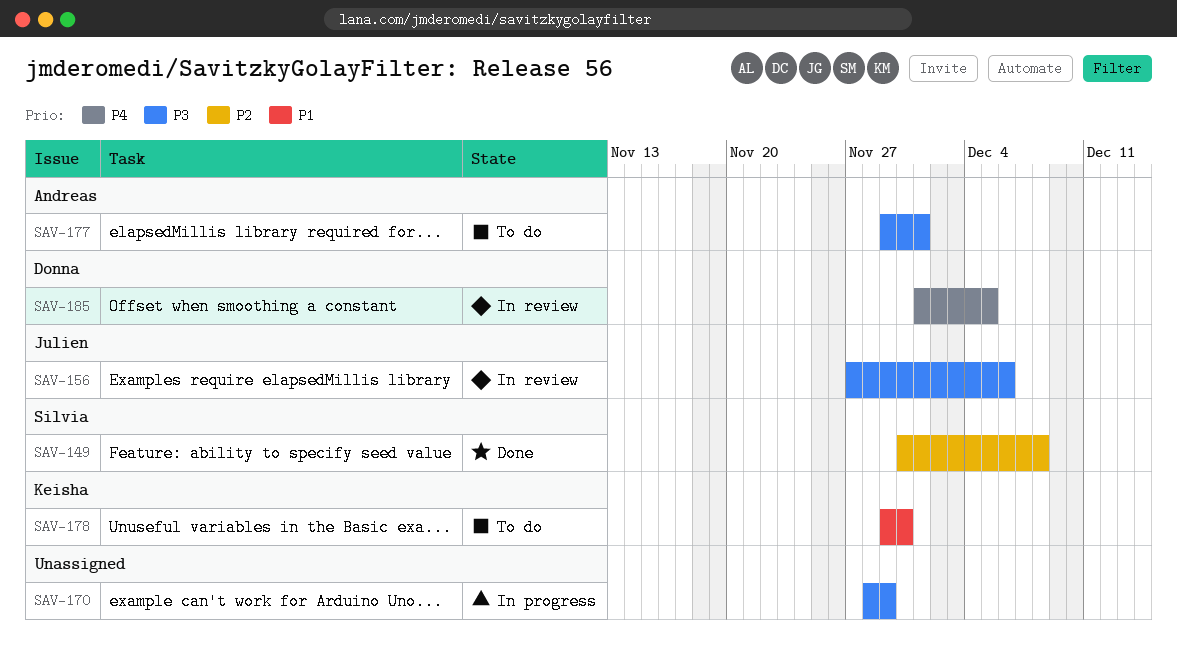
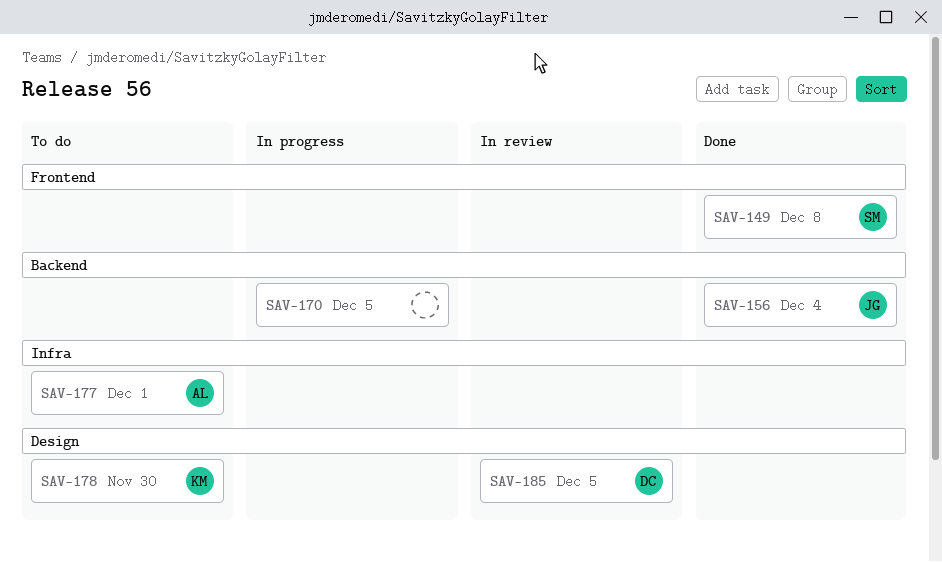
SAV-156, status: In review -> Done
SAV-156, due: Dec 6 -> Dec 4
SAV-170, due: Nov 29 -> Dec 5

